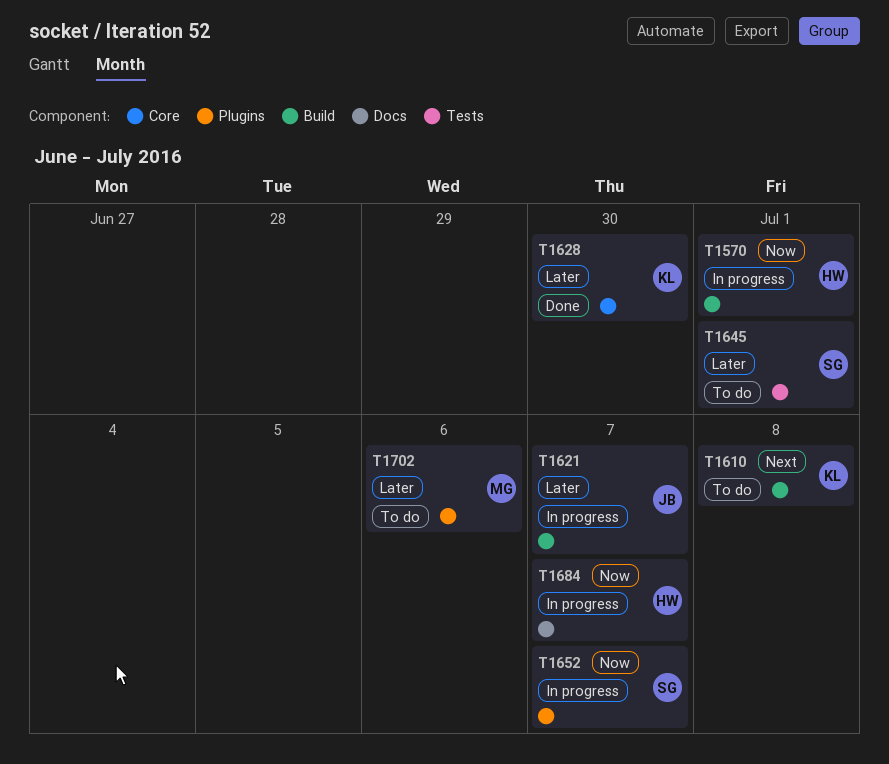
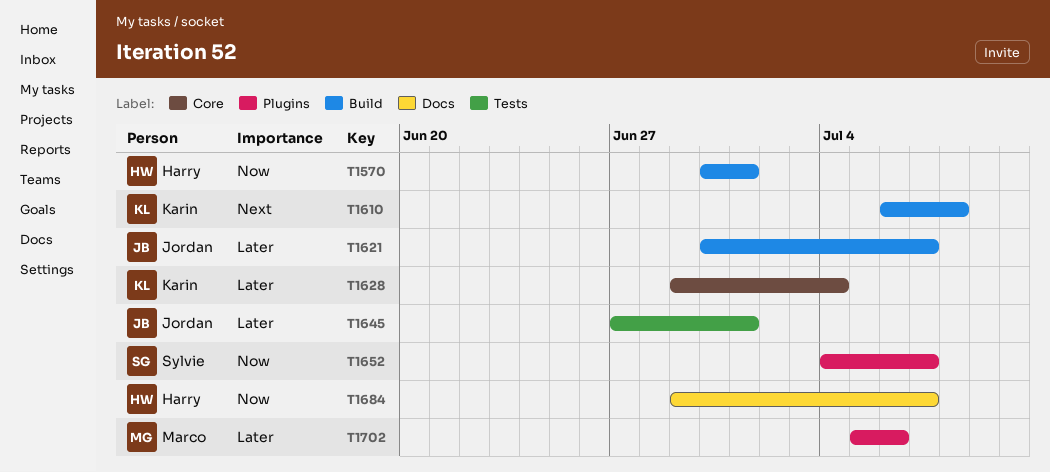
T1628, due: Jun 30 -> Jul 4
T1645, owner: Sylvie -> Jordan

